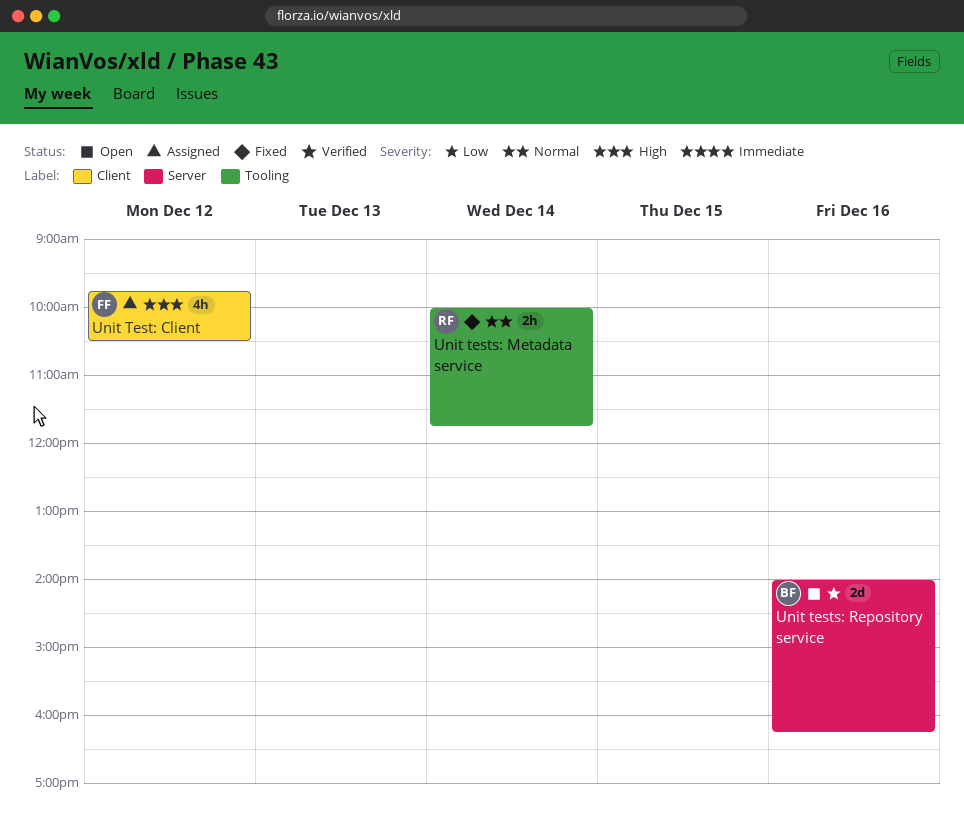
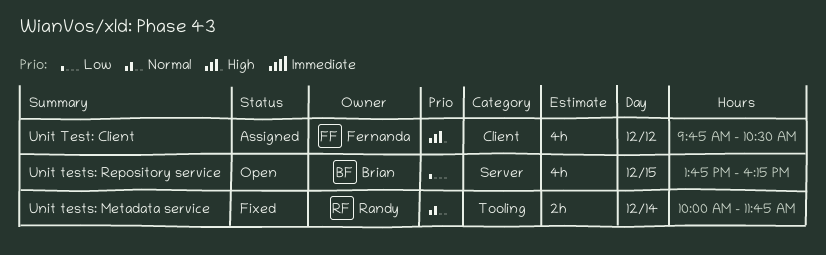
Unit tests: Repository service, estimate: 2d -> 4h
Unit tests: Repository service, day: Dec 16 -> Dec 15
Unit tests: Repository service, begins: 14:00 -> 13:45

